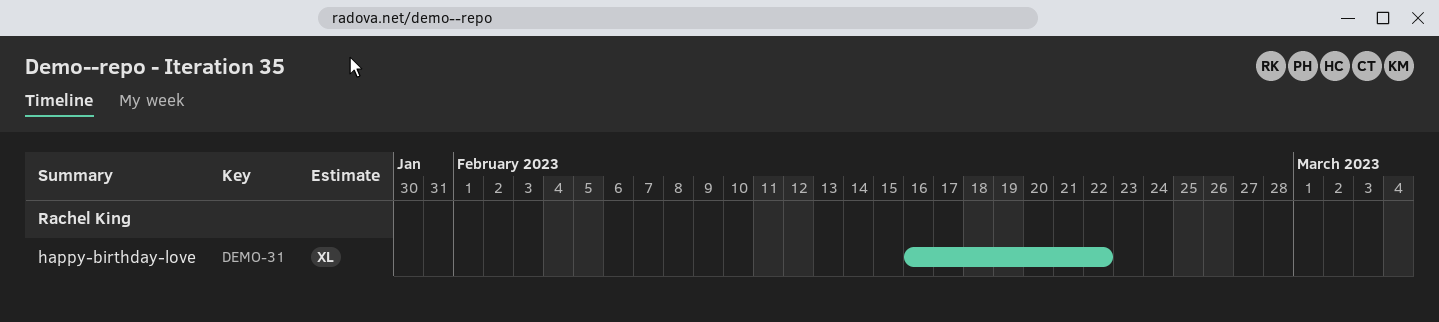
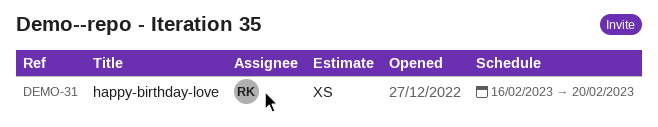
DEMO-31, estimate: XL -> XS
DEMO-31, due: Feb 22 -> Feb 20

